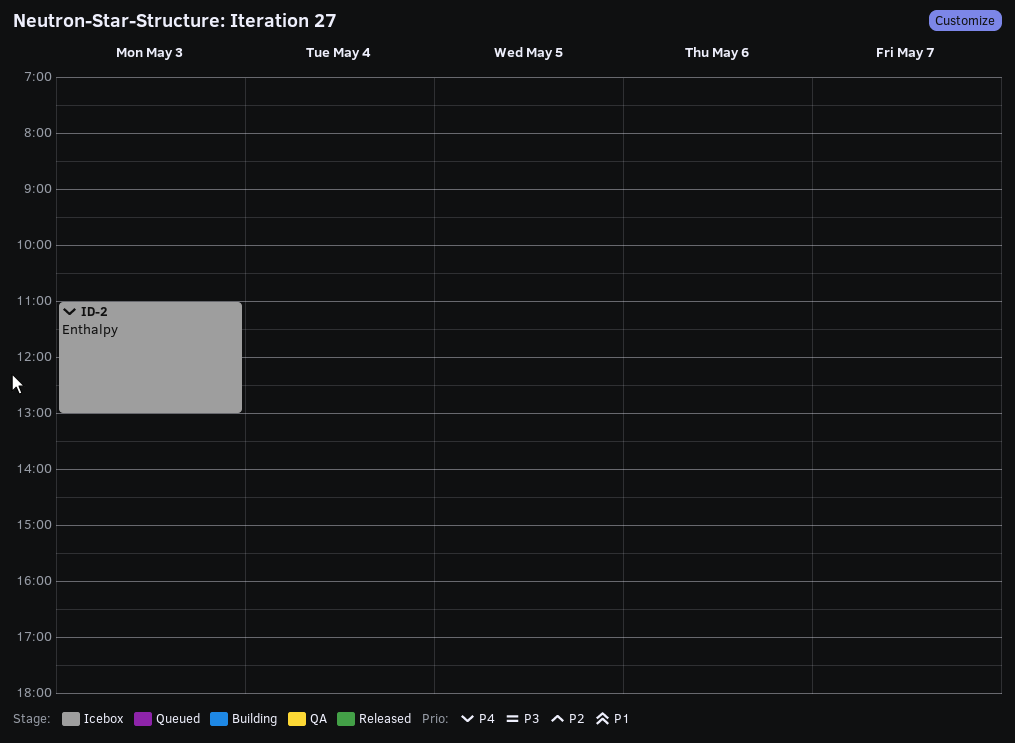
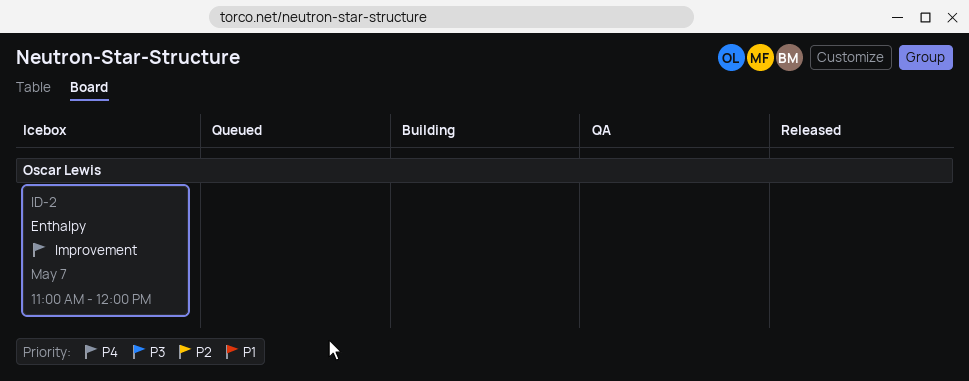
ID-2, day: May 3 -> May 7
ID-2, ends: 13:00 -> 12:00

